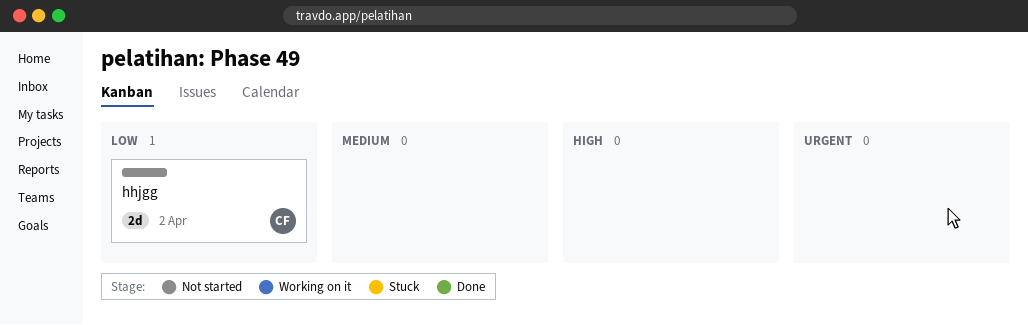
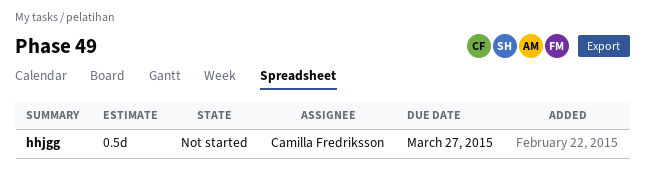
hhjgg, estimate: 2d -> 0.5d
hhjgg, due: Apr 2 -> Mar 27

